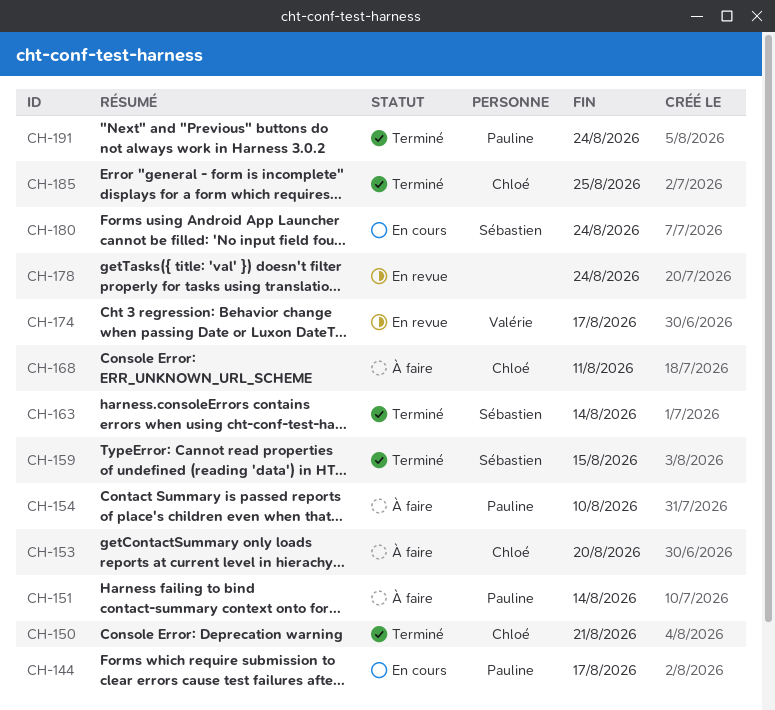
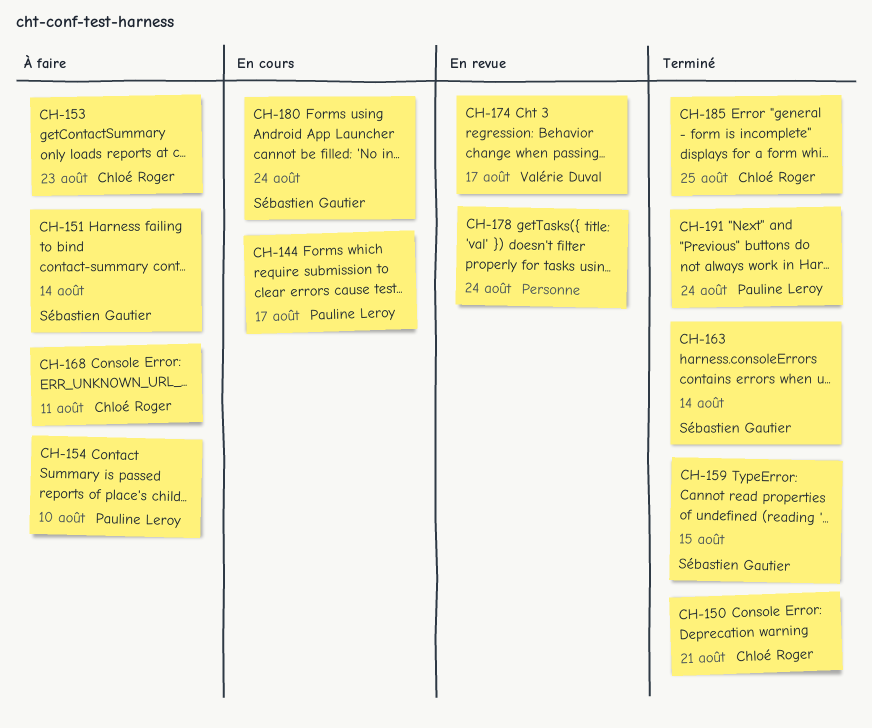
CH-151, owner: Pauline Leroy -> Sébastien Gautier
CH-153, due: Aug 20 -> Aug 23

